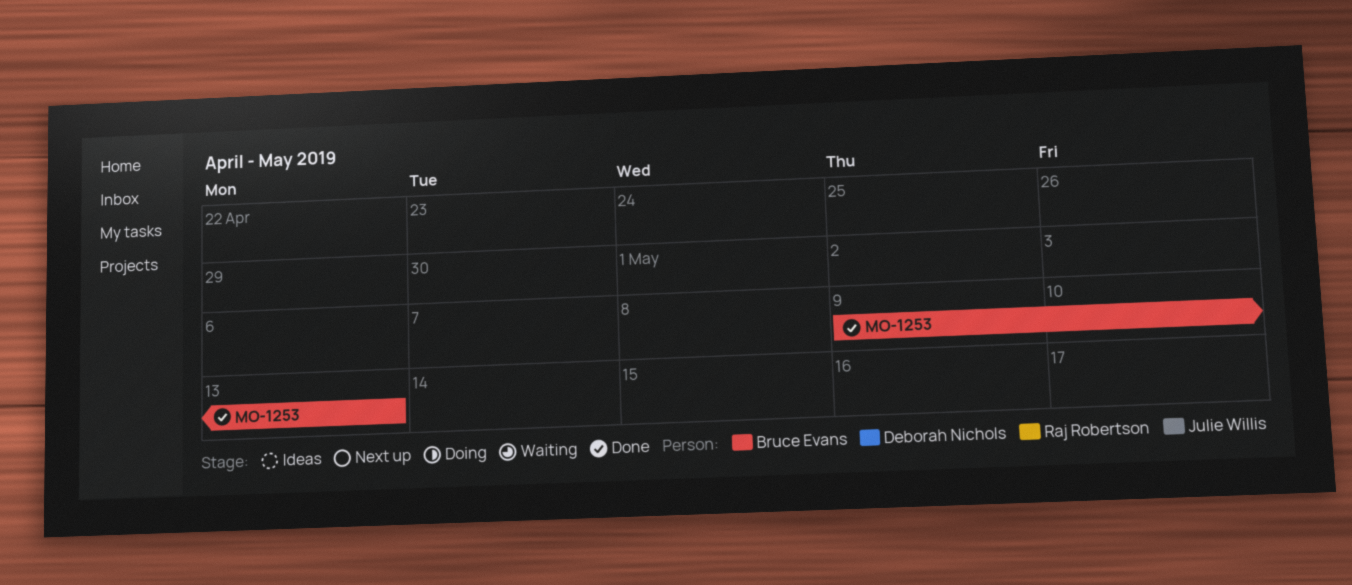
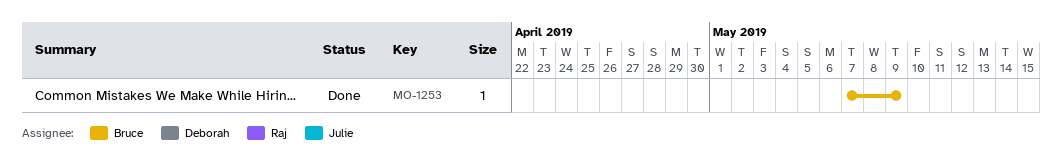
MO-1253, start: May 9 -> May 7
MO-1253, due: May 13 -> May 9

